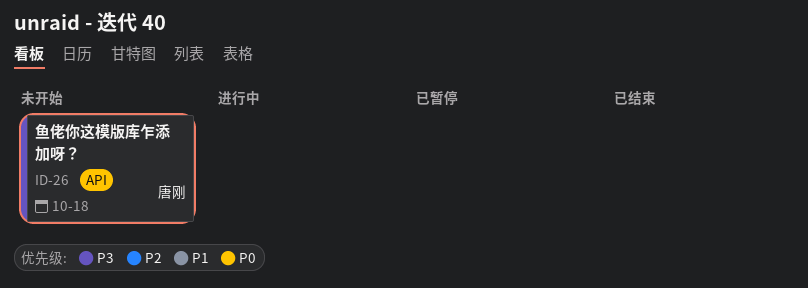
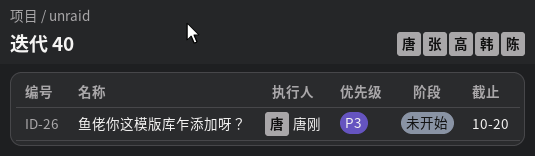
ID-26, due: Oct 18 -> Oct 20

